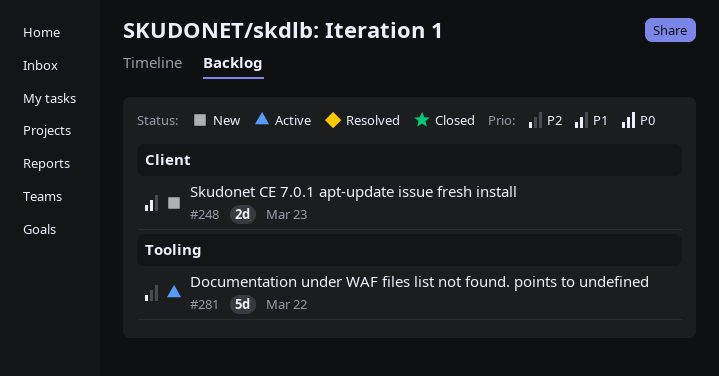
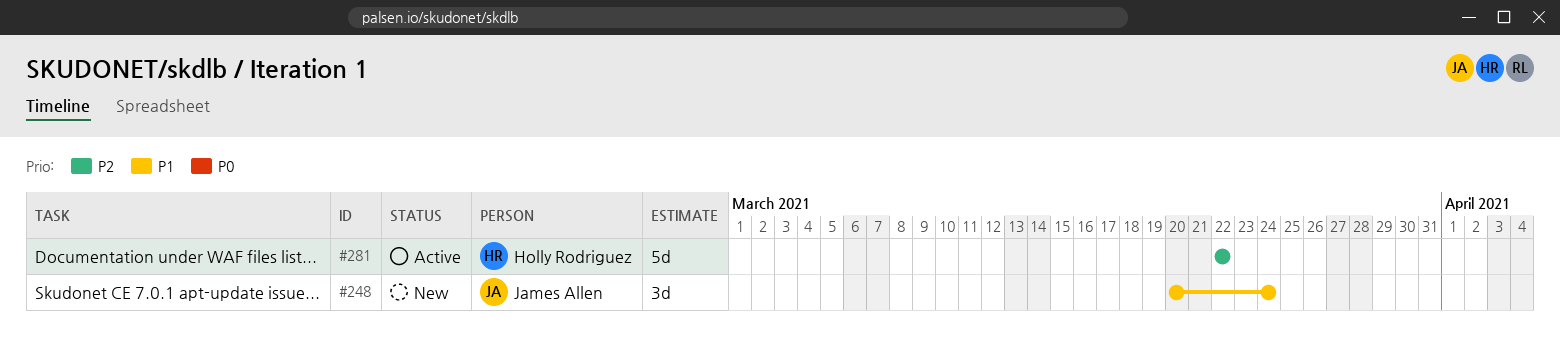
#248, estimate: 2d -> 3d
#248, due: Mar 23 -> Mar 24

